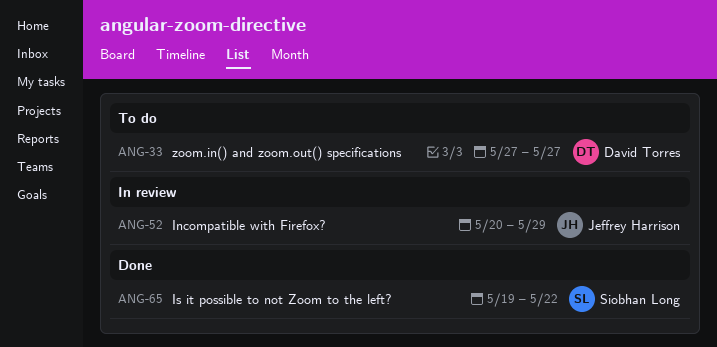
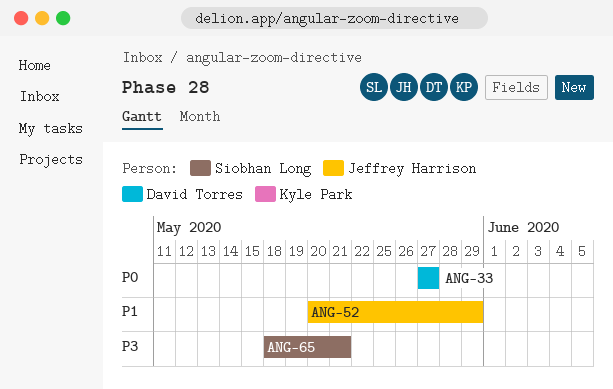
ANG-65, start: May 19 -> May 18
ANG-65, due: May 22 -> May 21

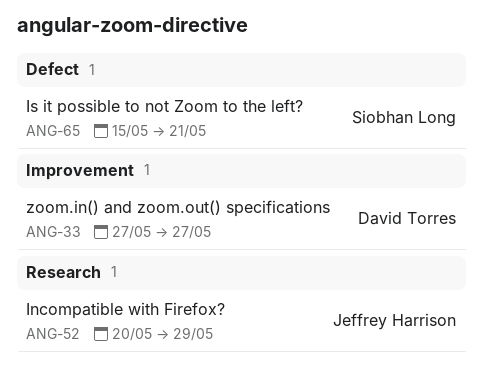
ANG-65, start: May 18 -> May 15

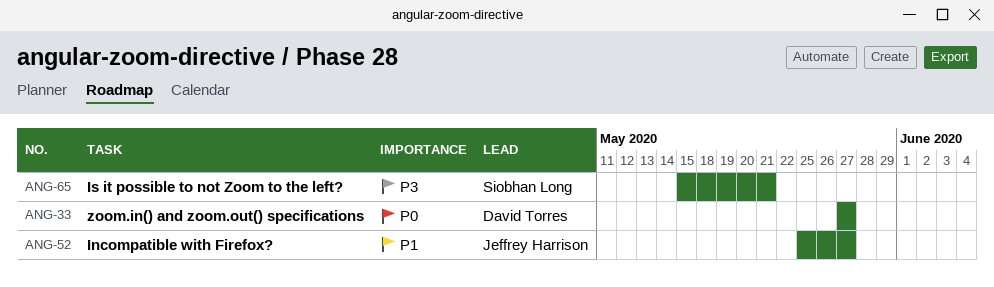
ANG-52, start: May 20 -> May 25
ANG-52, due: May 29 -> May 27

